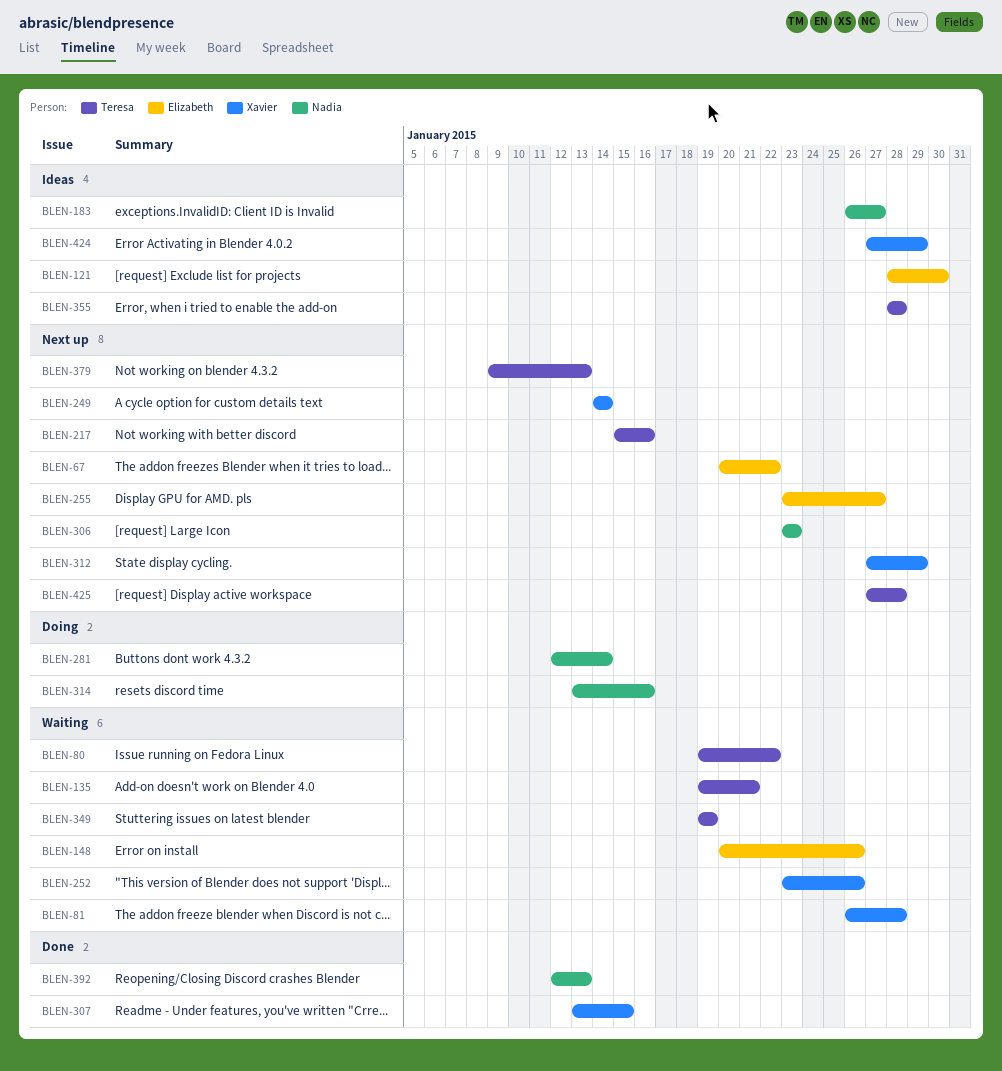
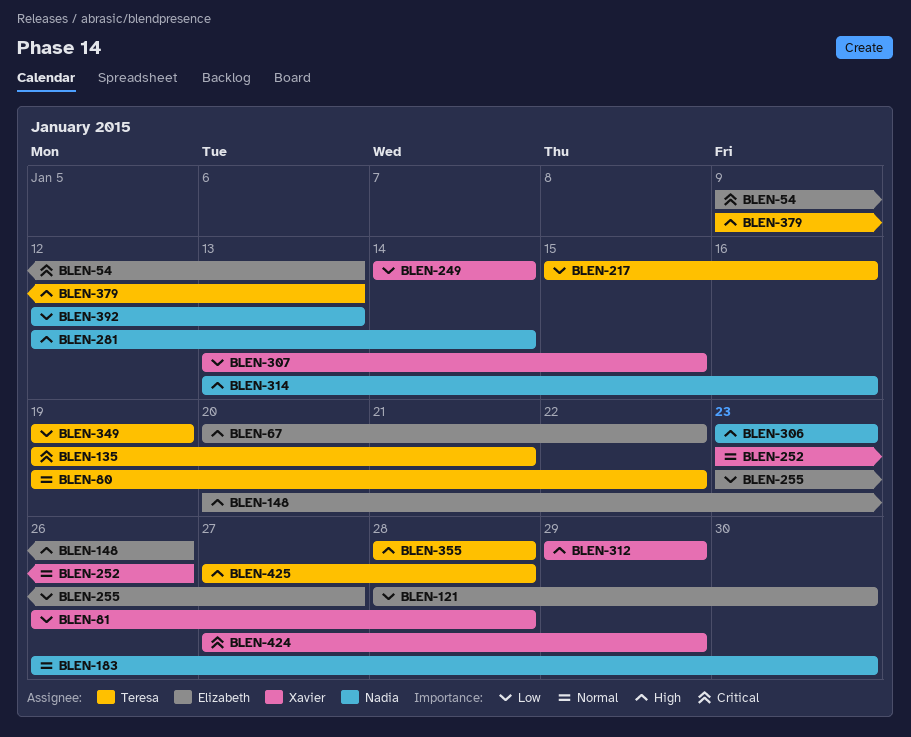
BLEN-54: none -> present
BLEN-183, due: Jan 27 -> Jan 30
BLEN-312, start: Jan 27 -> Jan 29

